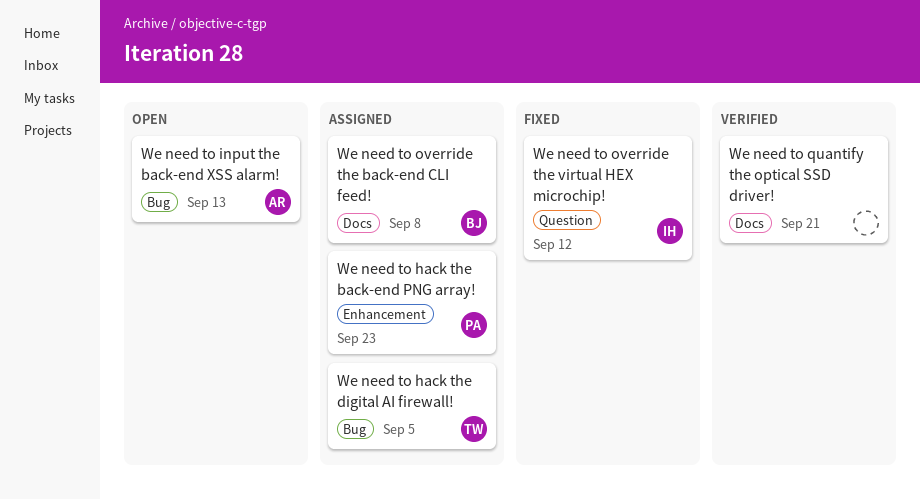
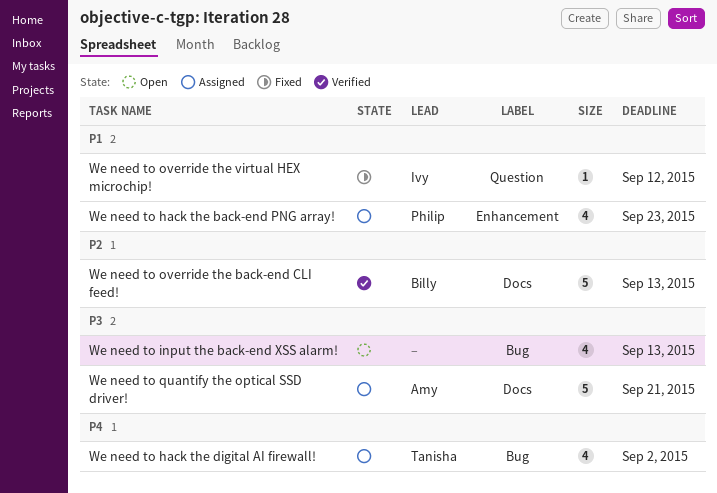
We need to hack the digital AI firewall!, due: Sep 5 -> Sep 2
We need to input the back-end XSS alarm!, owner: Amy -> none
We need to override the back-end CLI feed!, status: Assigned -> Verified
We need to override the back-end CLI feed!, due: Sep 8 -> Sep 13
We need to quantify the optical SSD driver!, status: Verified -> Assigned
We need to quantify the optical SSD driver!, owner: none -> Amy

